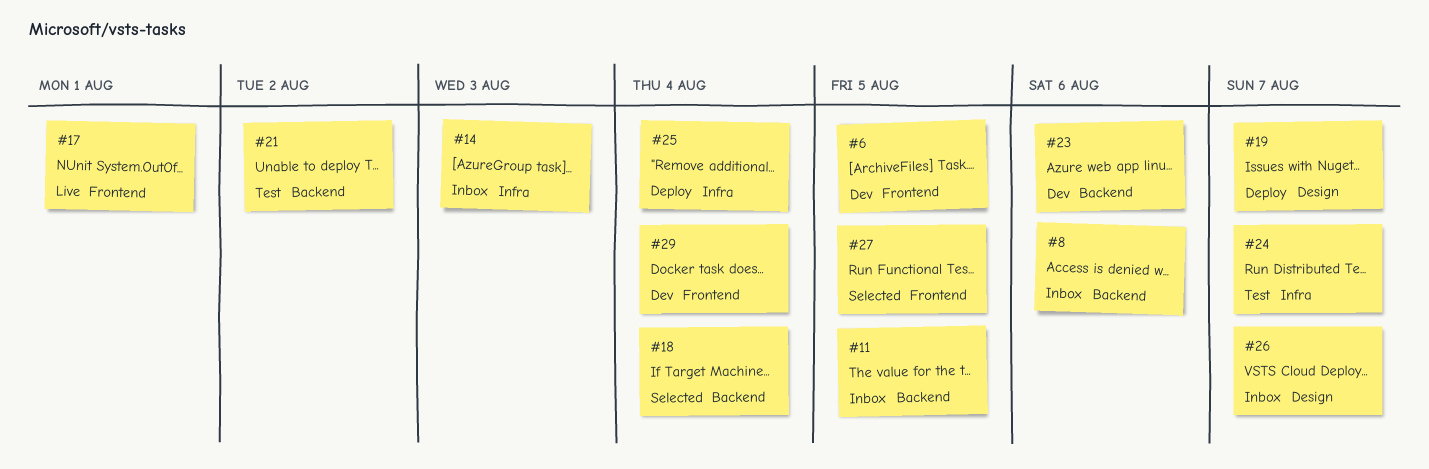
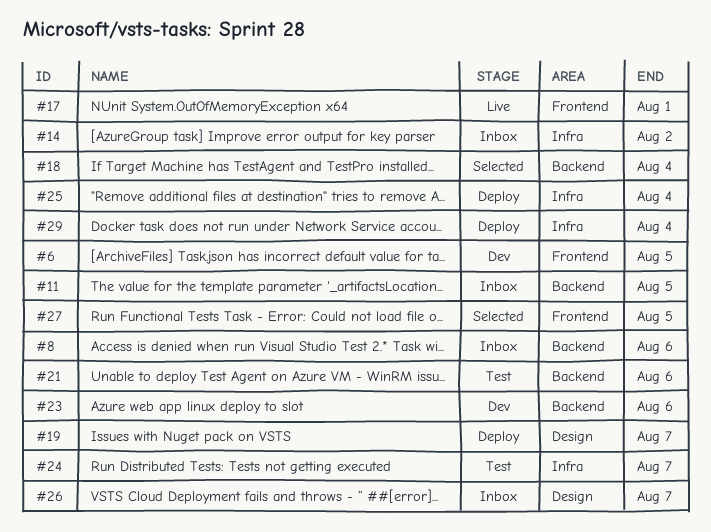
#14, due: Aug 3 -> Aug 2
#21, due: Aug 2 -> Aug 6
#29, status: Dev -> Deploy
#29, label: Frontend -> Infra

